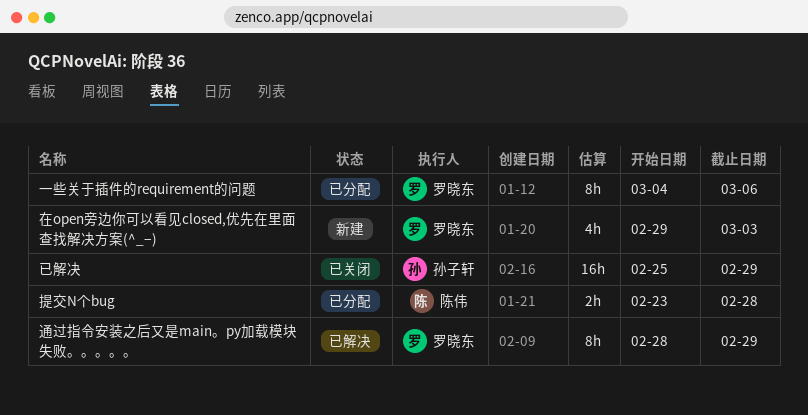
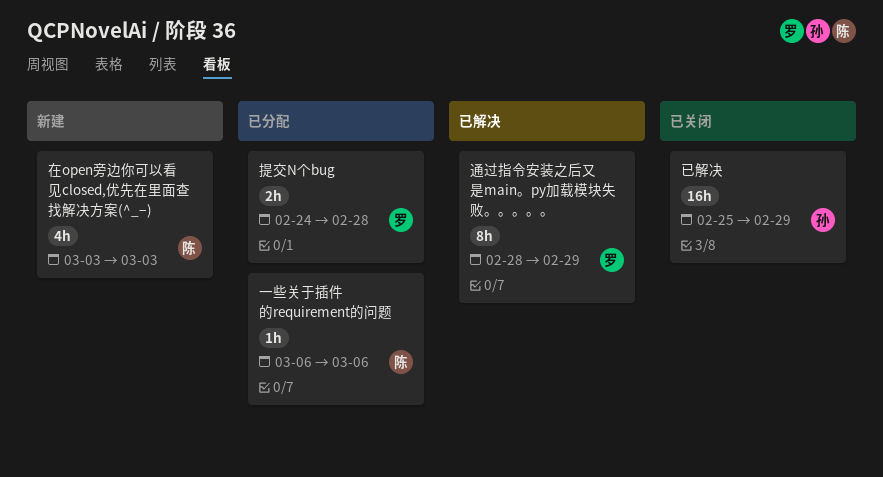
一些关于插件的requirement的问题, owner: 罗晓东 -> 陈伟
一些关于插件的requirement的问题, estimate: 8h -> 1h
一些关于插件的requirement的问题, start: Mar 4 -> Mar 6
在open旁边你可以看见closed,优先在里面查找解决方案(^_−), owner: 罗晓东 -> 陈伟
在open旁边你可以看见closed,优先在里面查找解决方案(^_−), start: Feb 29 -> Mar 3
提交N个bug, owner: 陈伟 -> 罗晓东
提交N个bug, start: Feb 23 -> Feb 24

